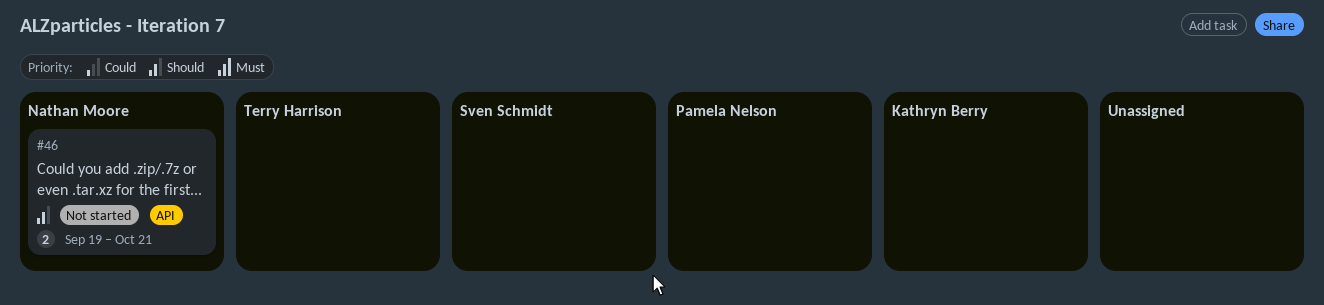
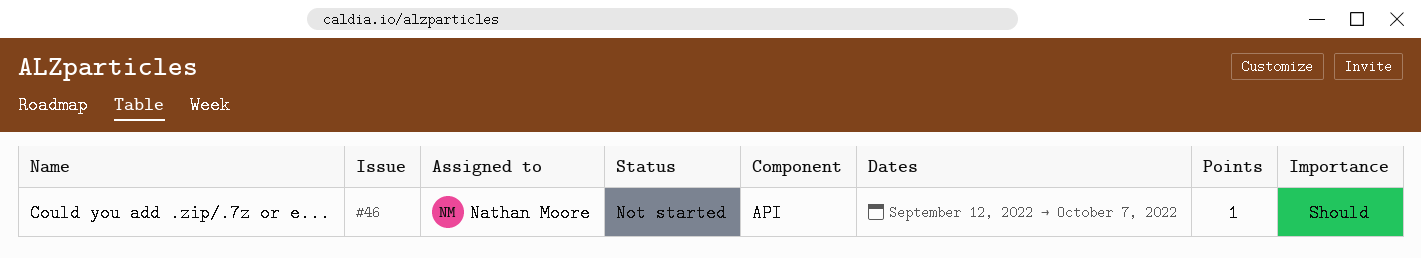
#46, estimate: 2 -> 1
#46, start: Sep 19 -> Sep 12
#46, due: Oct 21 -> Oct 7

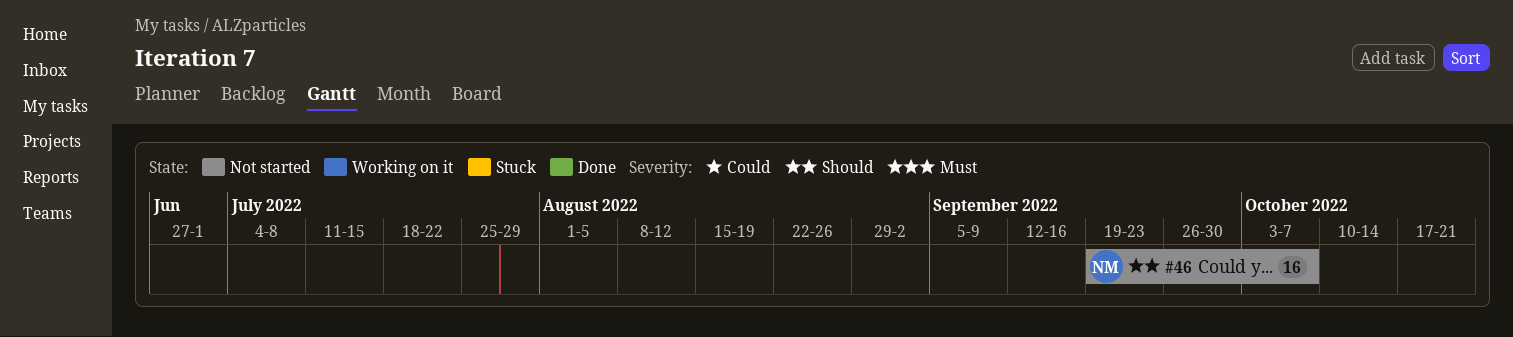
#46, estimate: 1 -> 16
#46, start: Sep 12 -> Sep 19

